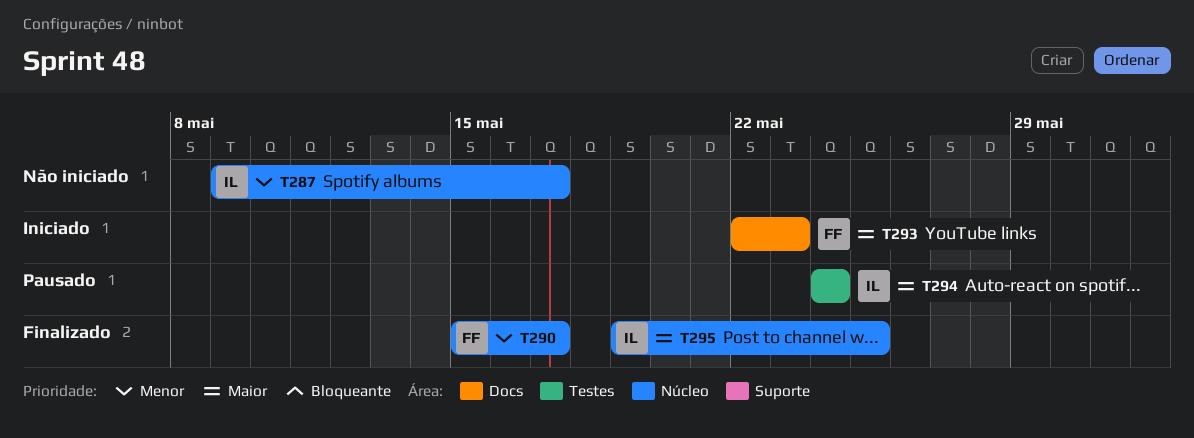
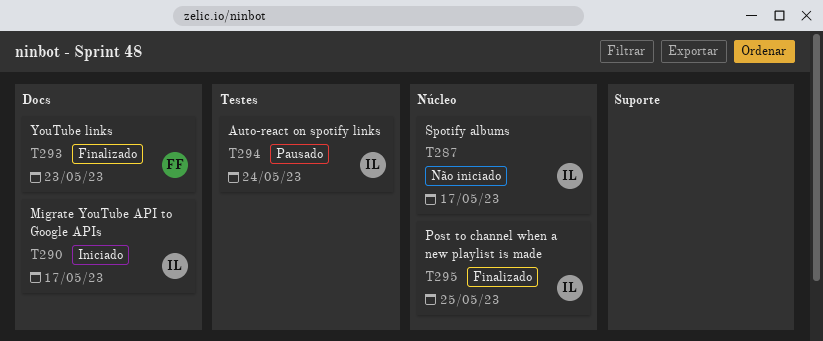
T290, status: Finalizado -> Iniciado
T290, owner: FF -> IL
T290, label: Núcleo -> Docs
T293, status: Iniciado -> Finalizado

